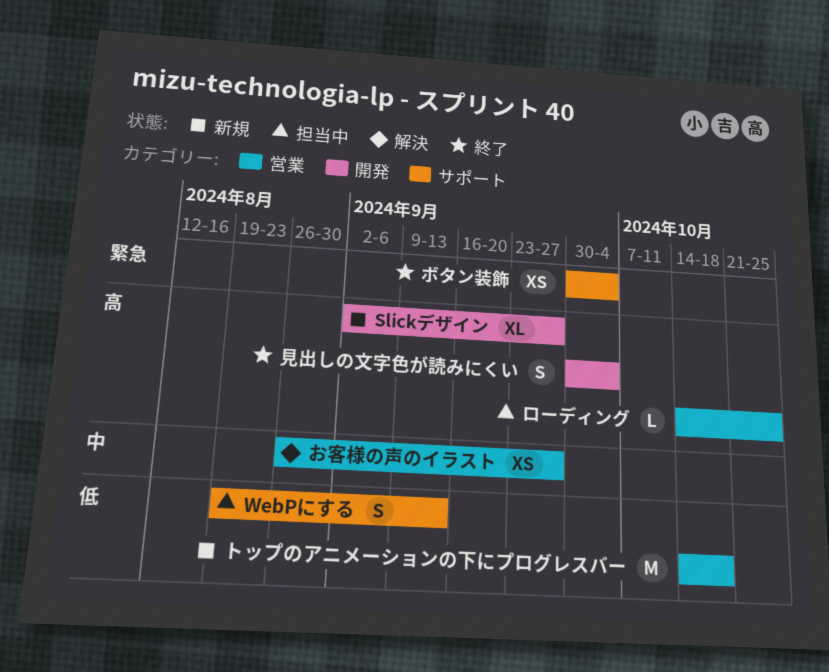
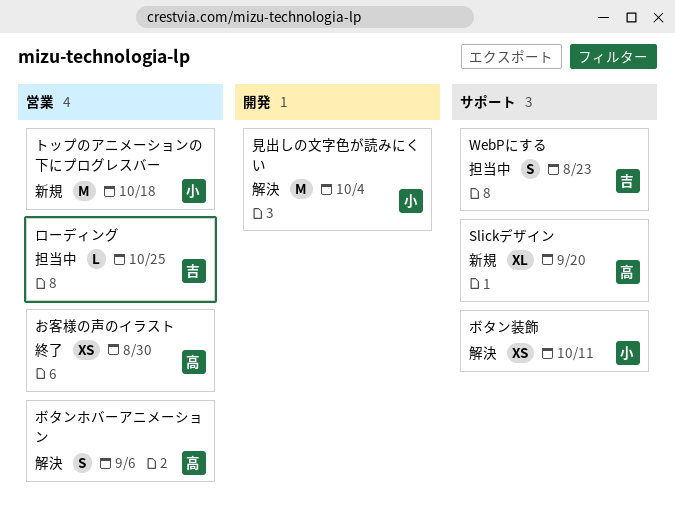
Slickデザイン, label: 開発 -> サポート
Slickデザイン, due: Sep 27 -> Sep 20
WebPにする, due: Sep 13 -> Aug 23
お客様の声のイラスト, status: 解決 -> 終了
お客様の声のイラスト, due: Sep 27 -> Aug 30
ボタンホバーアニメーション: none -> present
ボタン装飾, status: 終了 -> 解決
ボタン装飾, due: Oct 4 -> Oct 11
見出しの文字色が読みにくい, status: 終了 -> 解決
見出しの文字色が読みにくい, estimate: S -> M

